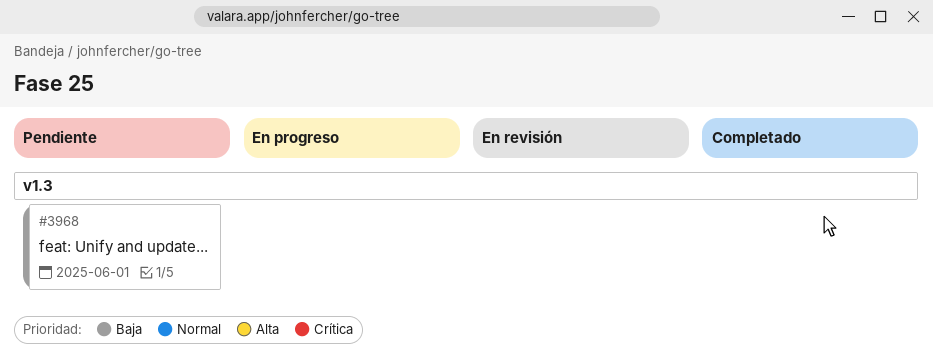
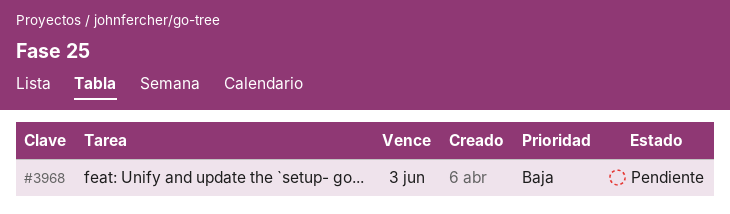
#3968, due: Jun 1 -> Jun 3

